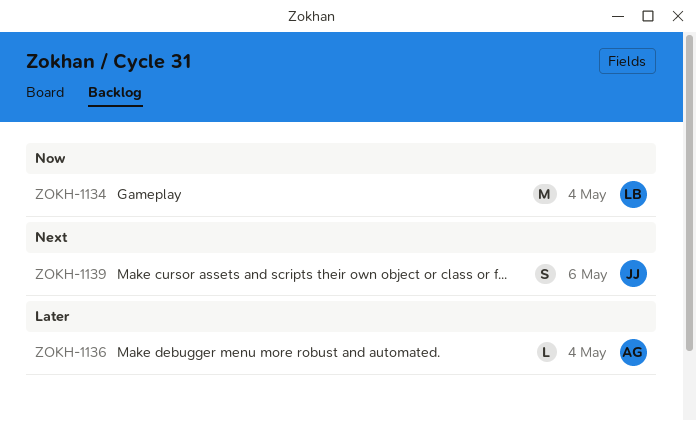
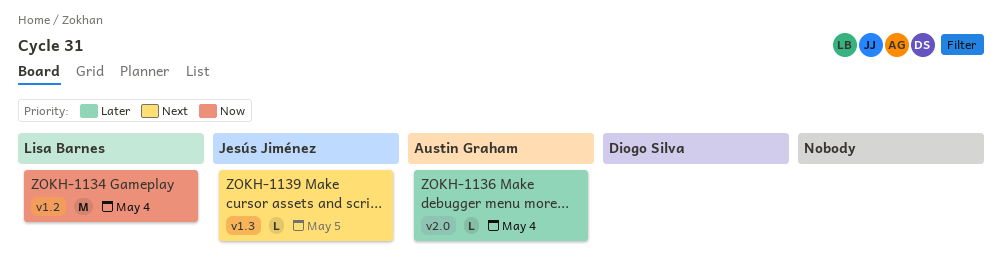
ZOKH-1139, estimate: S -> L
ZOKH-1139, due: May 6 -> May 5

